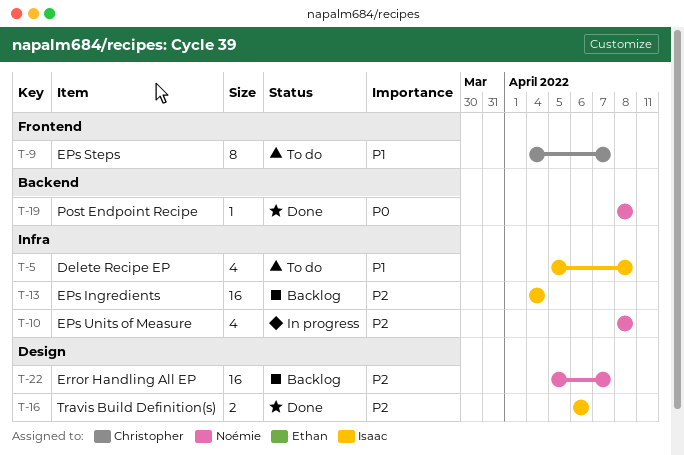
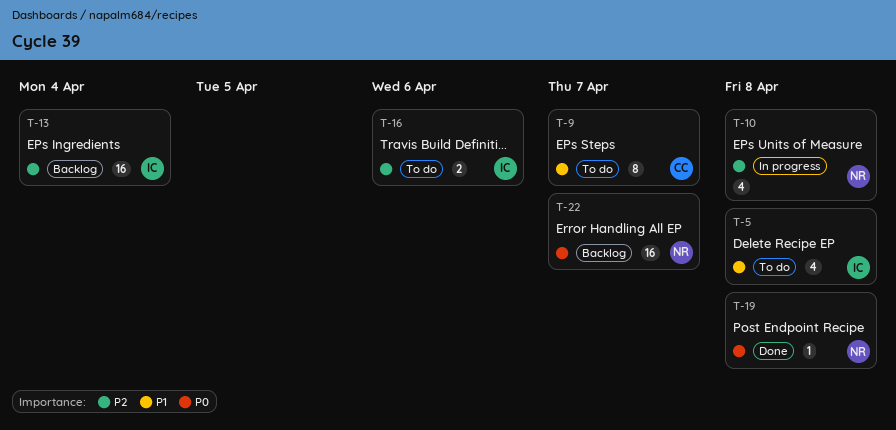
T-16, status: Done -> To do
T-22, priority: P2 -> P0

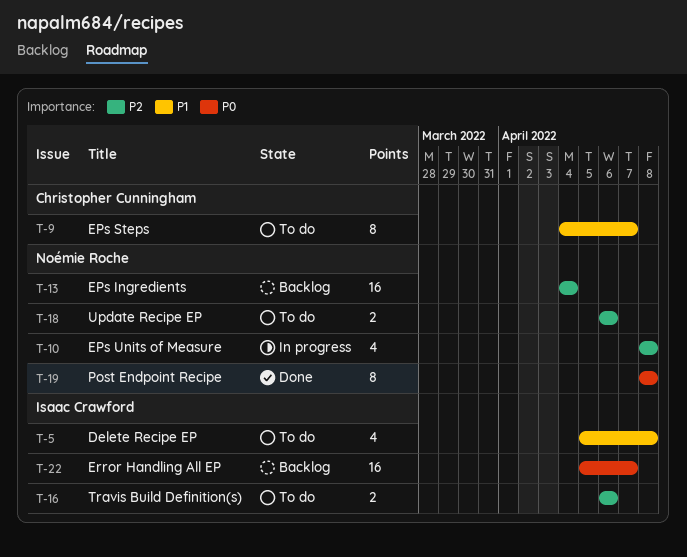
T-13, owner: Isaac Crawford -> Noémie Roche
T-18: none -> present
T-19, estimate: 1 -> 8
T-22, owner: Noémie Roche -> Isaac Crawford

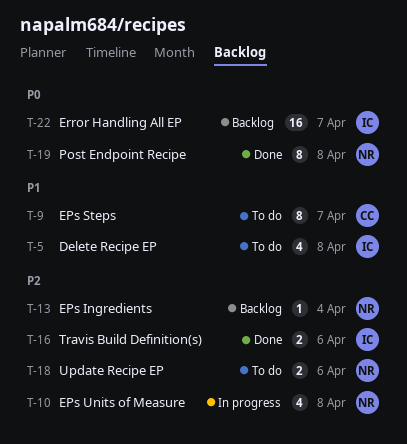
T-13, estimate: 16 -> 1
T-16, status: To do -> Done

